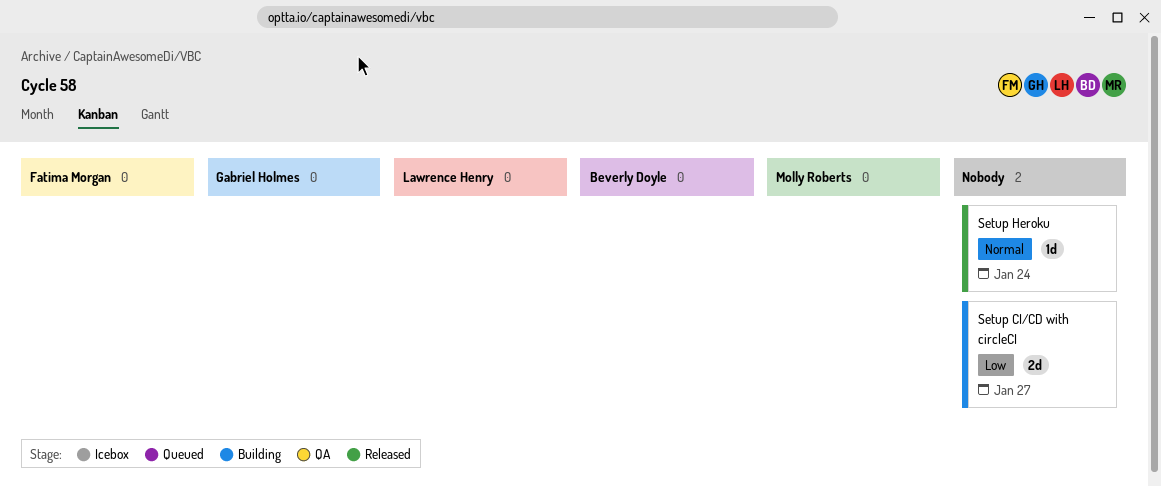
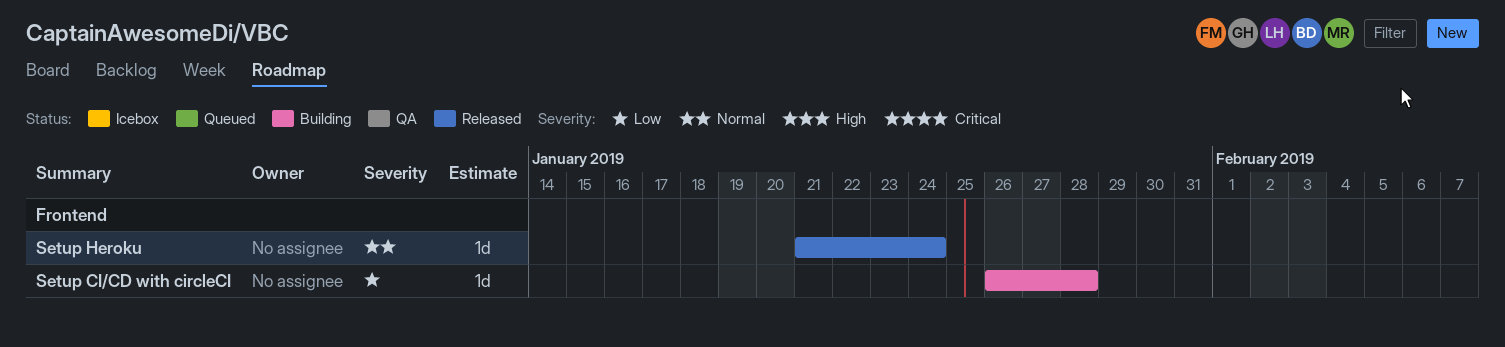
Setup CI/CD with circleCI, estimate: 2d -> 1d
Setup CI/CD with circleCI, due: Jan 27 -> Jan 28

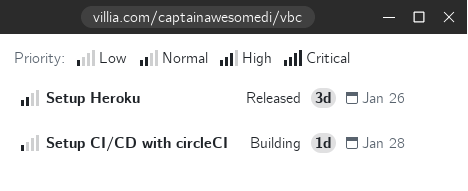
Setup Heroku, estimate: 1d -> 3d
Setup Heroku, due: Jan 24 -> Jan 26

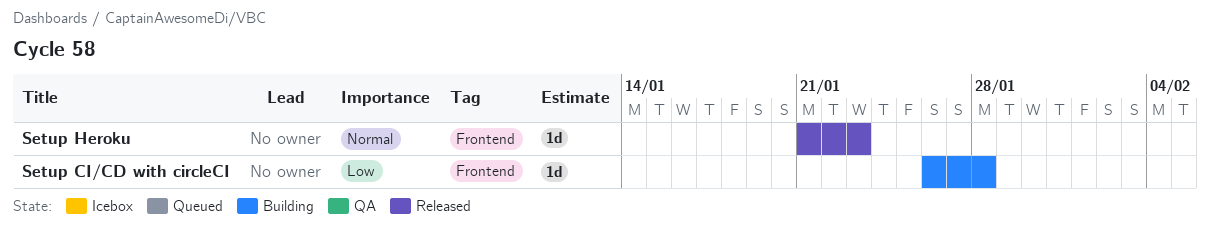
Setup Heroku, estimate: 3d -> 1d
Setup Heroku, due: Jan 26 -> Jan 23

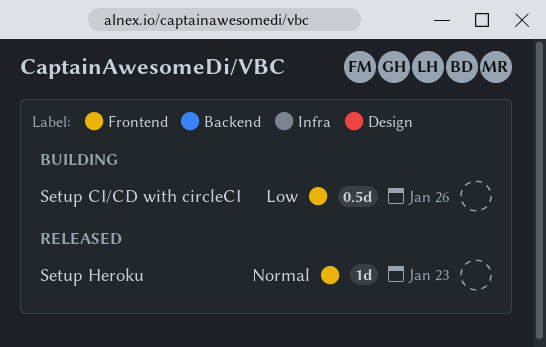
Setup CI/CD with circleCI, estimate: 1d -> 0.5d
Setup CI/CD with circleCI, due: Jan 28 -> Jan 26

